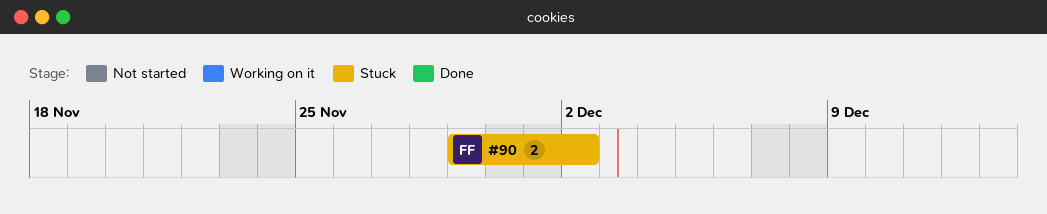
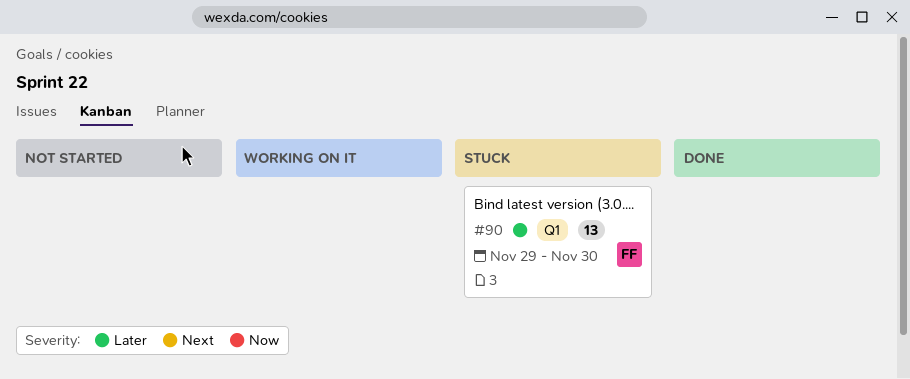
#90, estimate: 2 -> 13
#90, due: Dec 2 -> Nov 30

